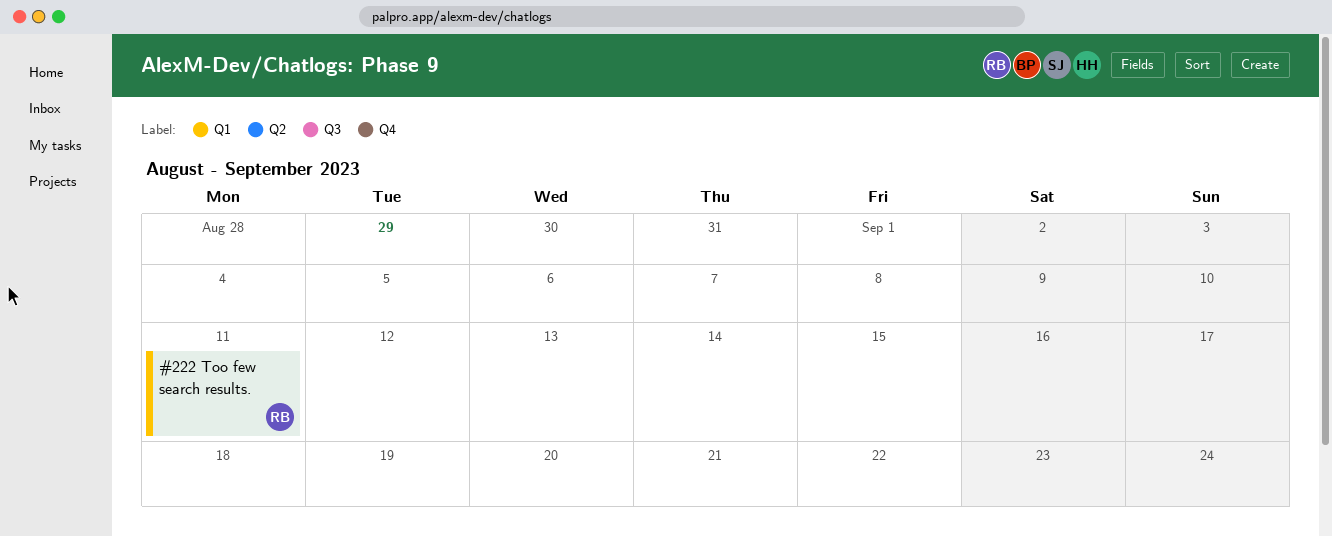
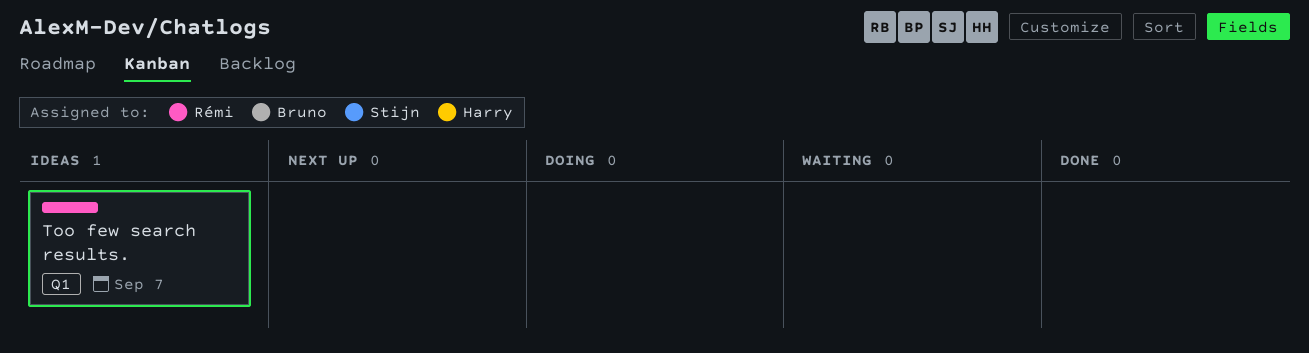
Too few search results., due: Sep 11 -> Sep 7

